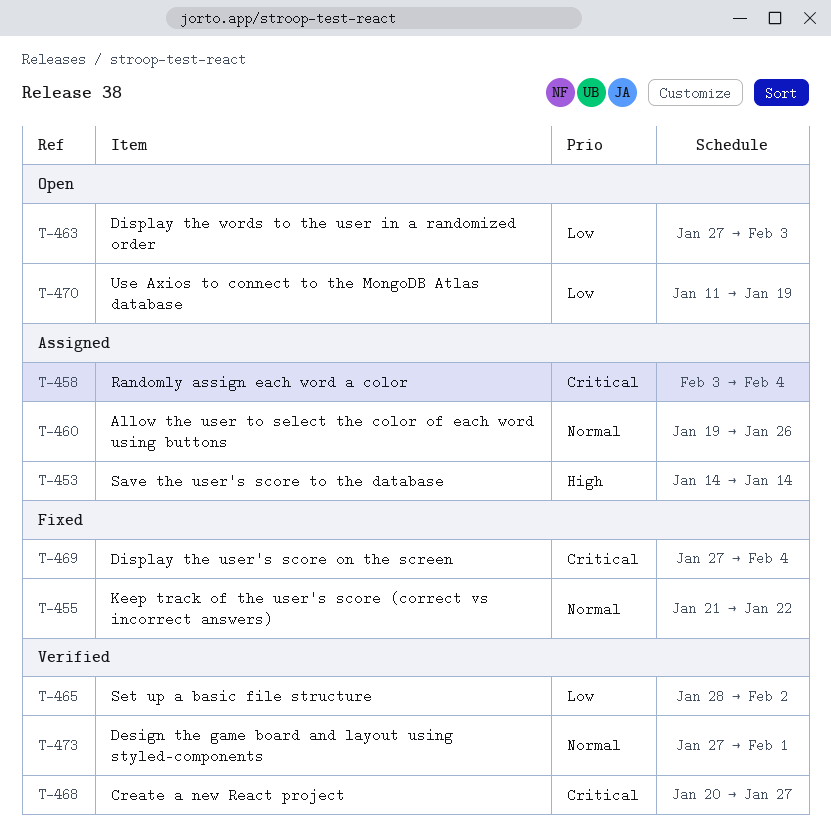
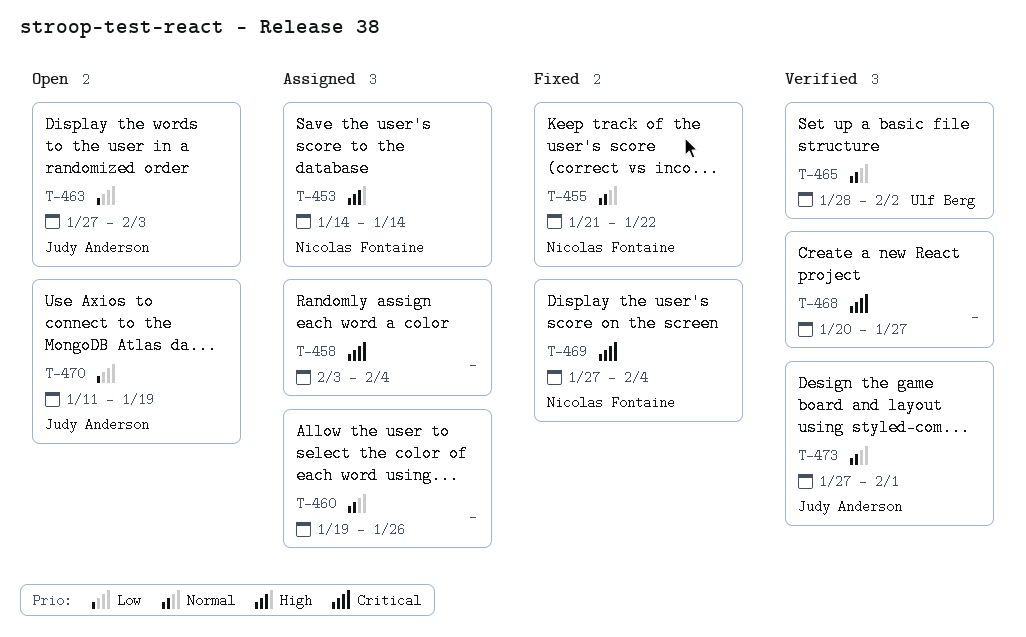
T-465, priority: Low -> Normal

